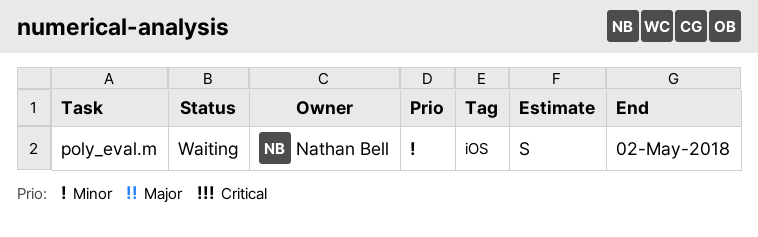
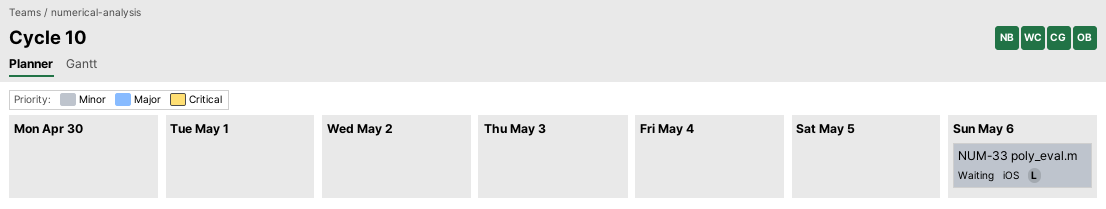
poly_eval.m, estimate: S -> L
poly_eval.m, due: May 2 -> May 6

